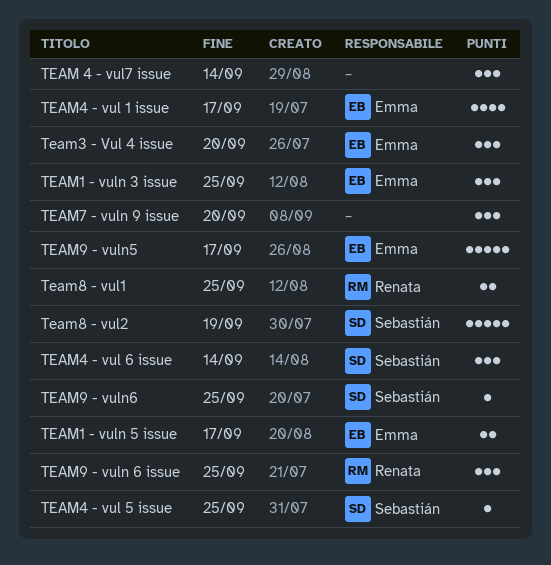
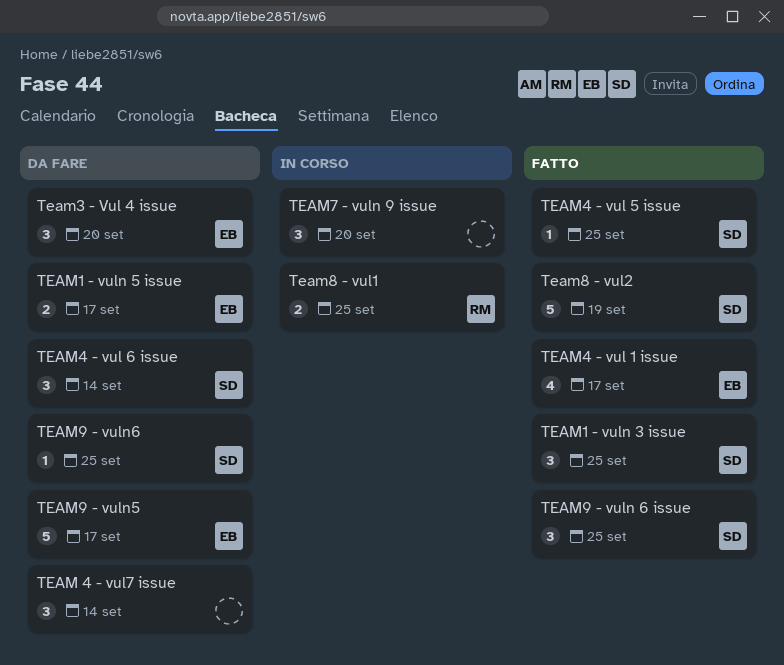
TEAM1 - vuln 3 issue, owner: Emma -> Sebastián
TEAM9 - vuln 6 issue, owner: Renata -> Sebastián

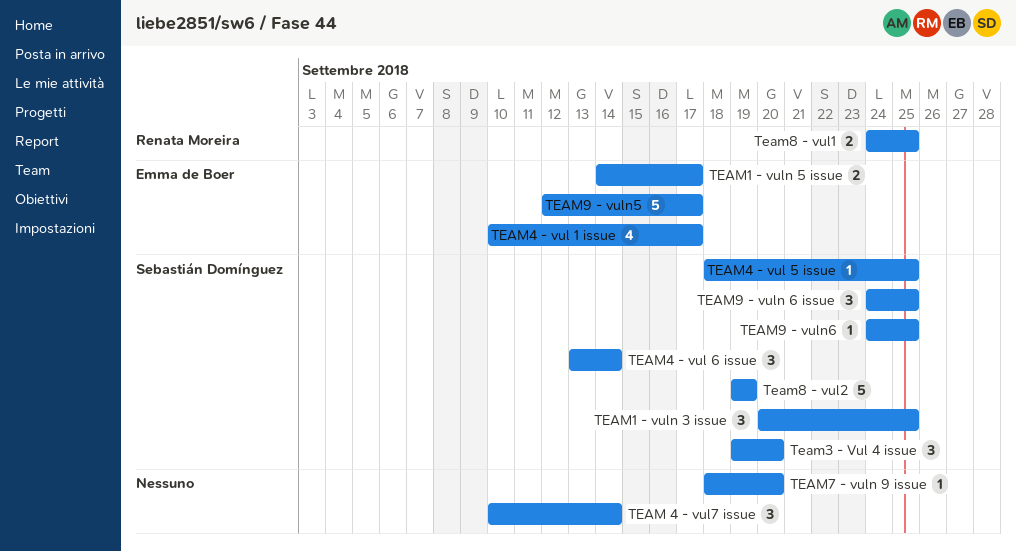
Team3 - Vul 4 issue, owner: Emma de Boer -> Sebastián Domínguez
TEAM7 - vuln 9 issue, estimate: 3 -> 1

